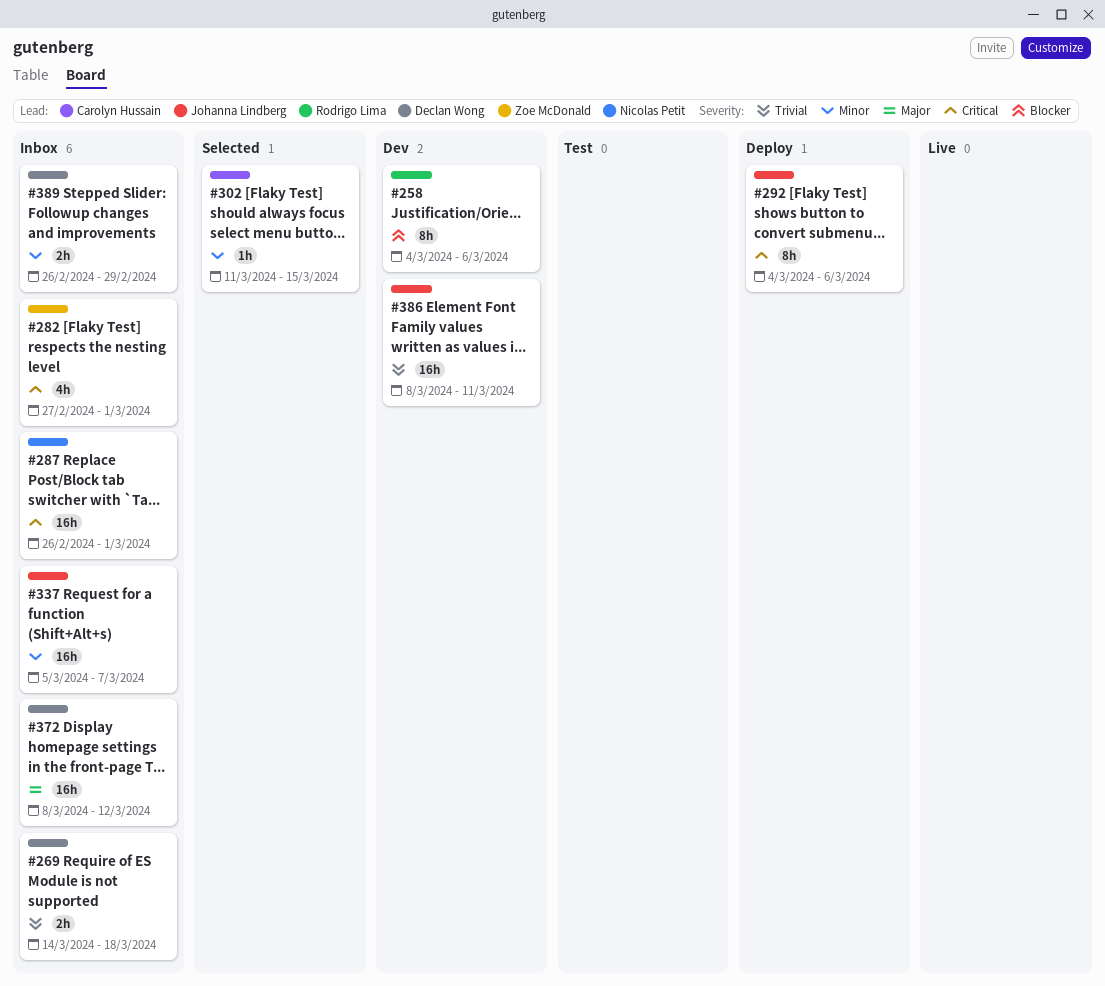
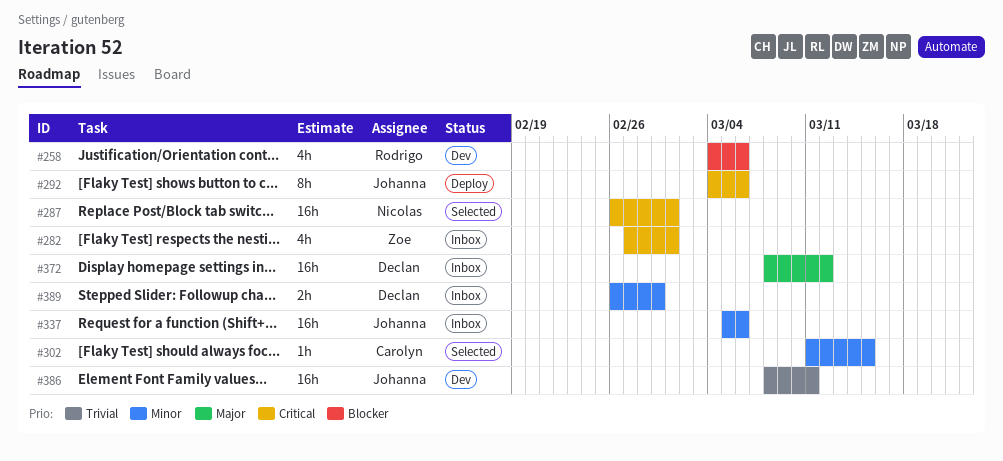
#258, estimate: 8h -> 4h
#269: present -> none
#287, status: Inbox -> Selected
#337, due: Mar 7 -> Mar 6

